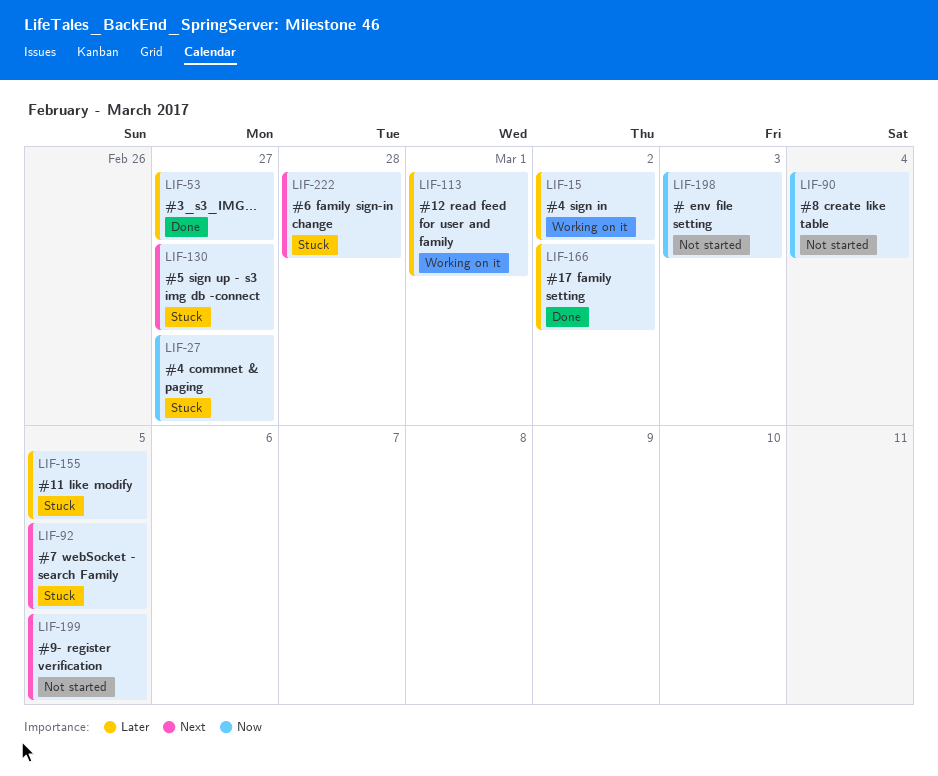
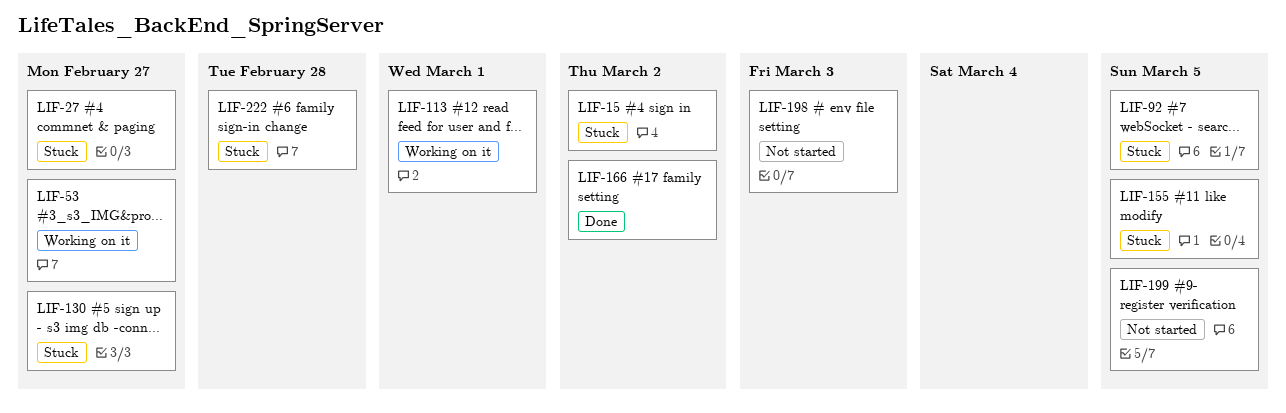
LIF-15, status: Working on it -> Stuck
LIF-53, status: Done -> Working on it
LIF-90: present -> none

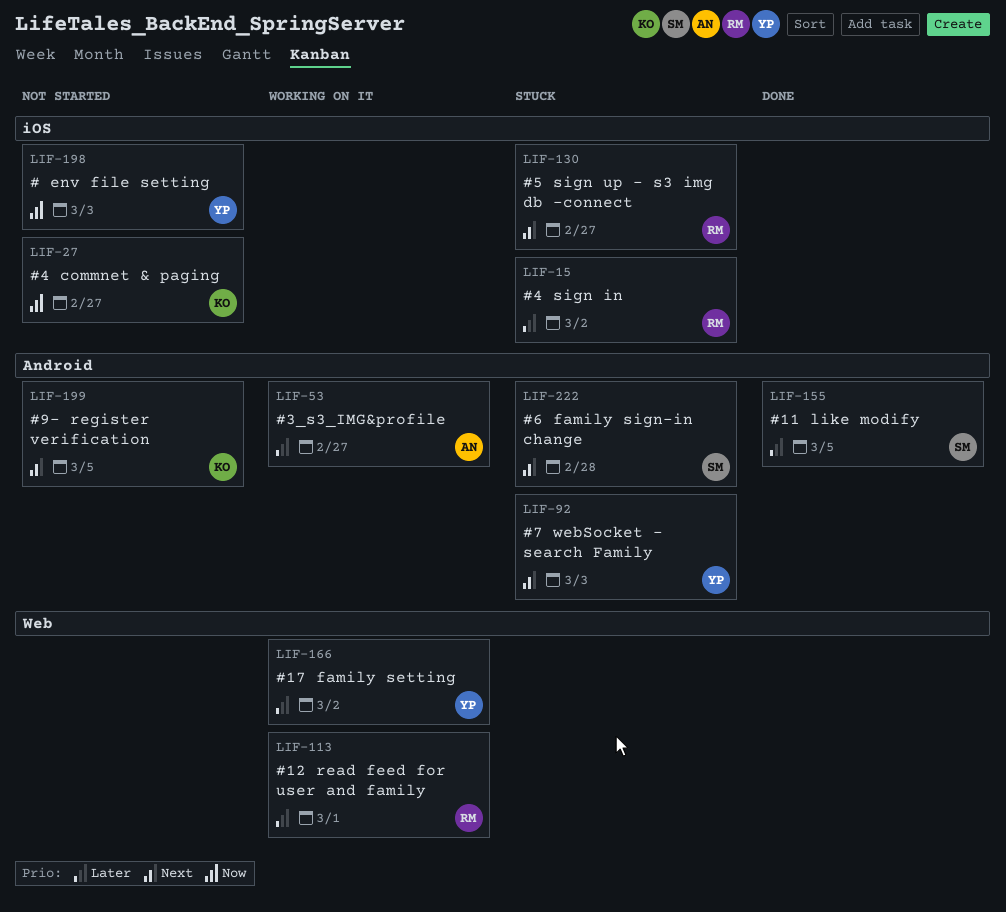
LIF-27, status: Stuck -> Not started
LIF-92, due: Mar 5 -> Mar 3
LIF-155, status: Stuck -> Done
LIF-166, status: Done -> Working on it

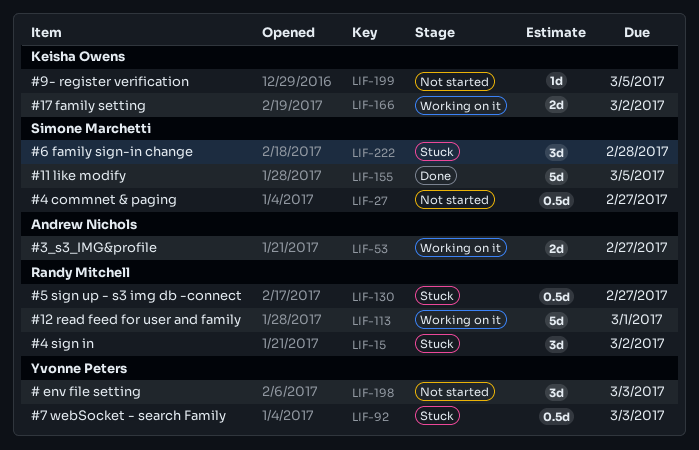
LIF-27, owner: Keisha Owens -> Simone Marchetti
LIF-166, owner: Yvonne Peters -> Keisha Owens

